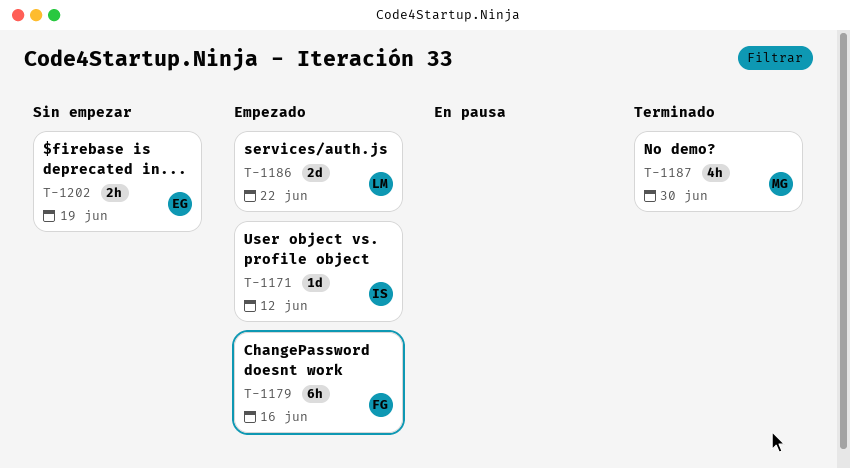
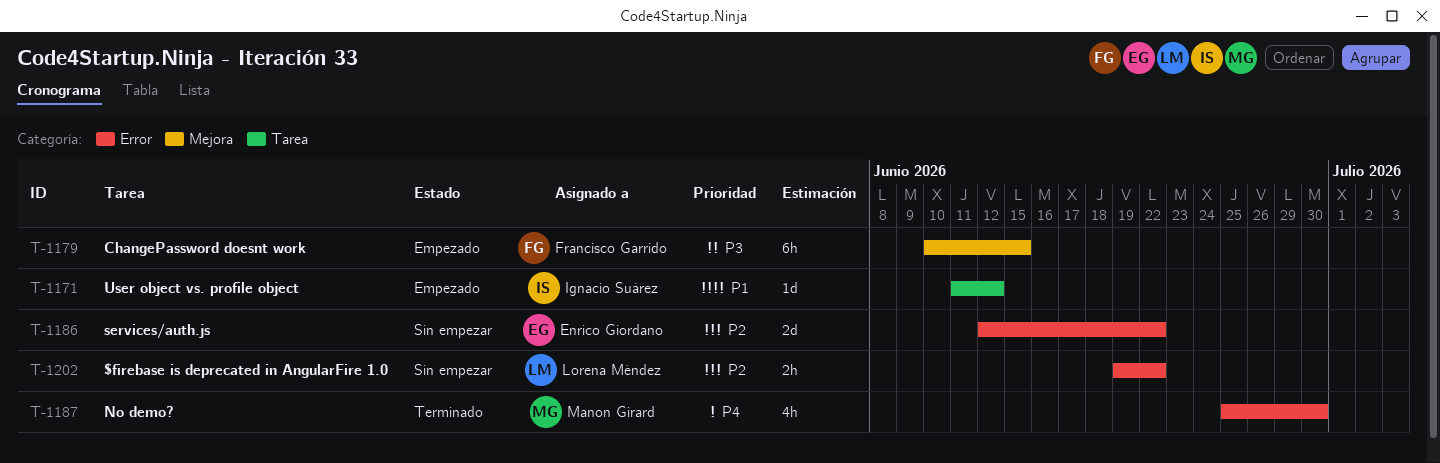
T-1179, due: Jun 16 -> Jun 15
T-1186, status: Empezado -> Sin empezar
T-1186, owner: Lorena Méndez -> Enrico Giordano
T-1202, owner: Enrico Giordano -> Lorena Méndez
T-1202, due: Jun 19 -> Jun 22

